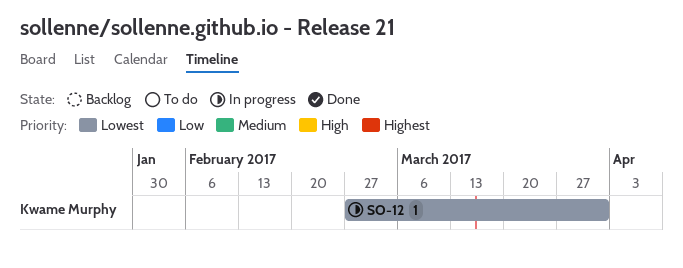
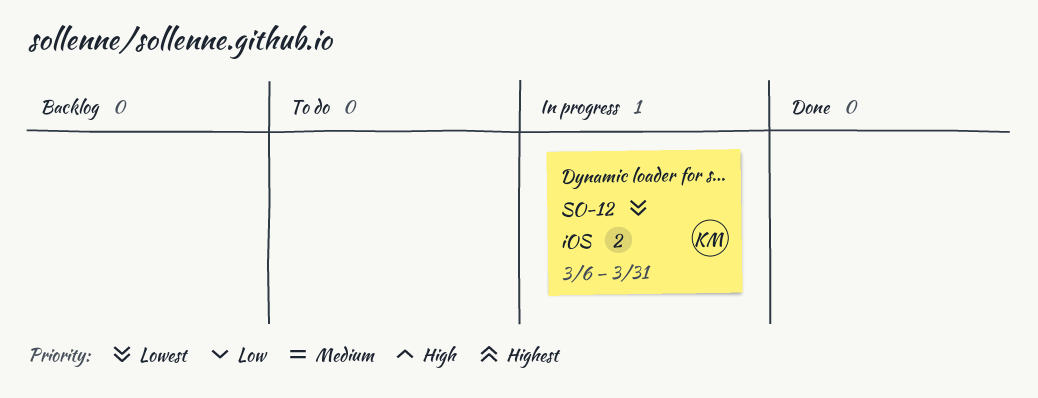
SO-12, estimate: 1 -> 2
SO-12, start: Feb 27 -> Mar 6

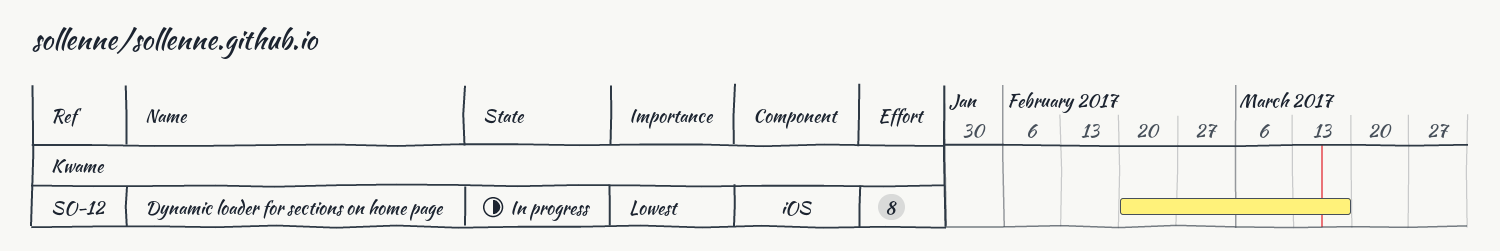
SO-12, estimate: 2 -> 8
SO-12, start: Mar 6 -> Feb 20
SO-12, due: Mar 31 -> Mar 17

